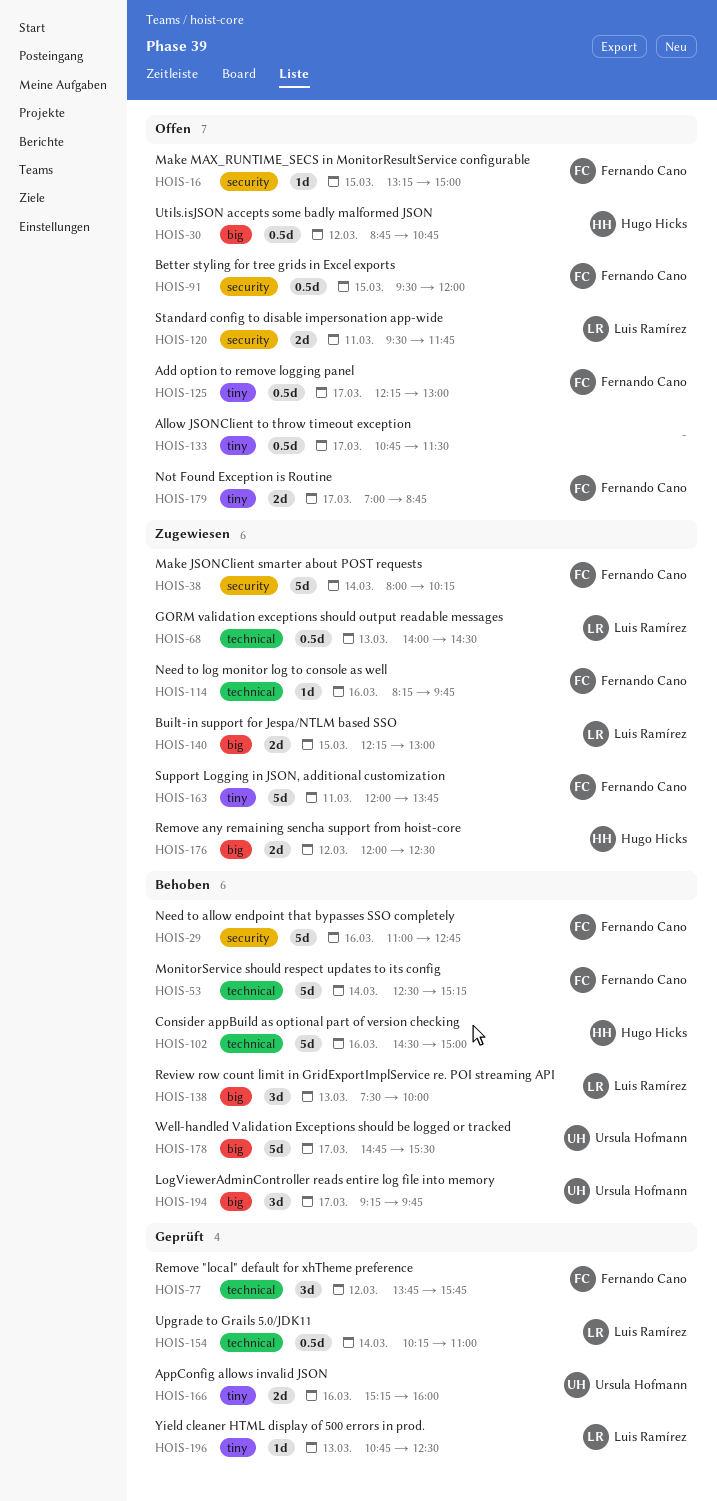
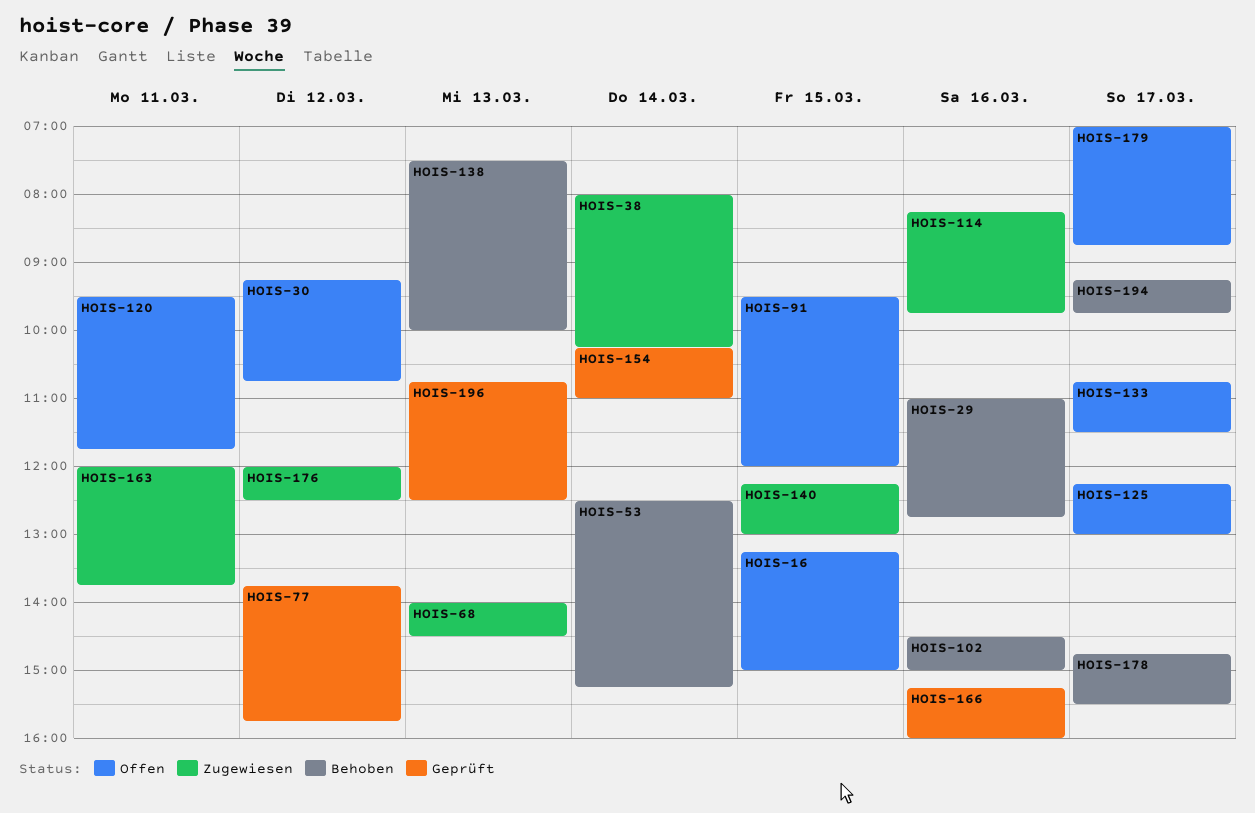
HOIS-30, begins: 08:45 -> 09:15

